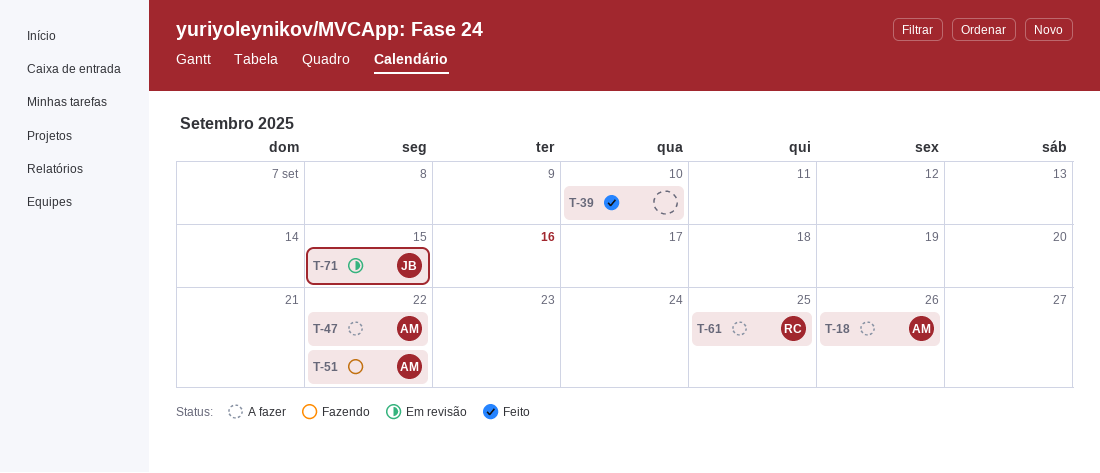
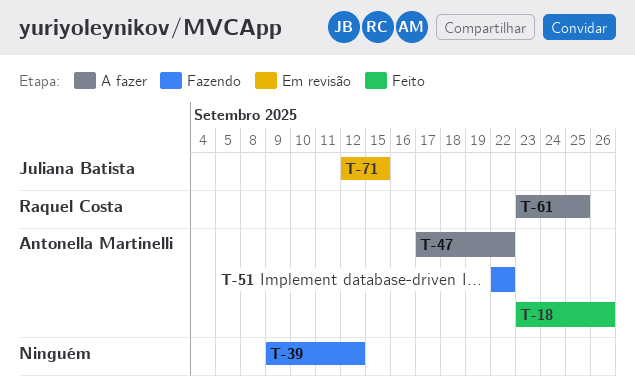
T-18, status: A fazer -> Feito
T-39, status: Feito -> Fazendo
T-39, due: Sep 10 -> Sep 12

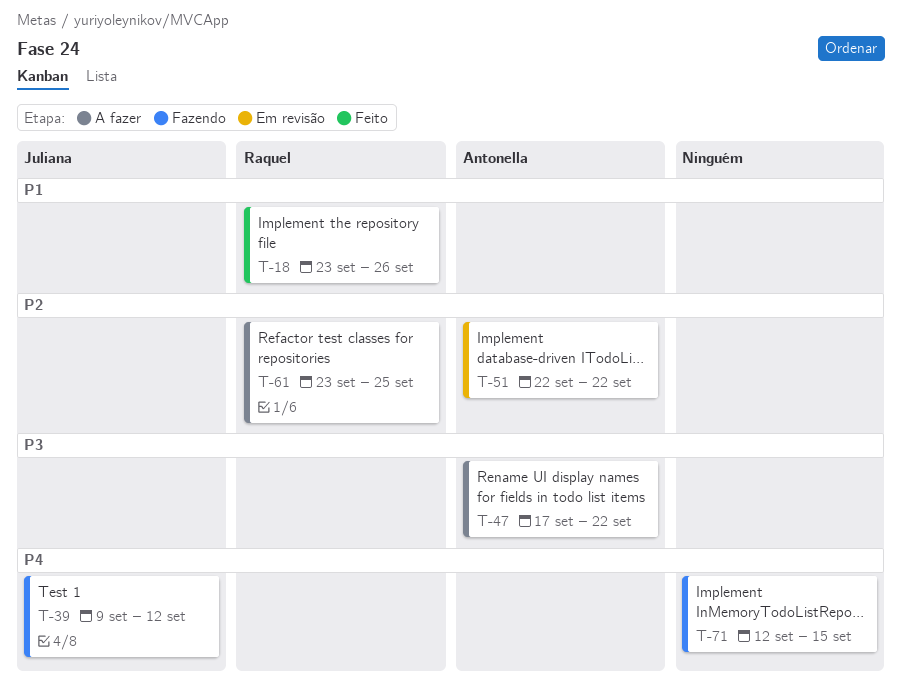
T-18, owner: Antonella Martinelli -> Raquel Costa
T-39, owner: none -> Juliana Batista
T-51, status: Fazendo -> Em revisão
T-71, status: Em revisão -> Fazendo
T-71, owner: Juliana Batista -> none

